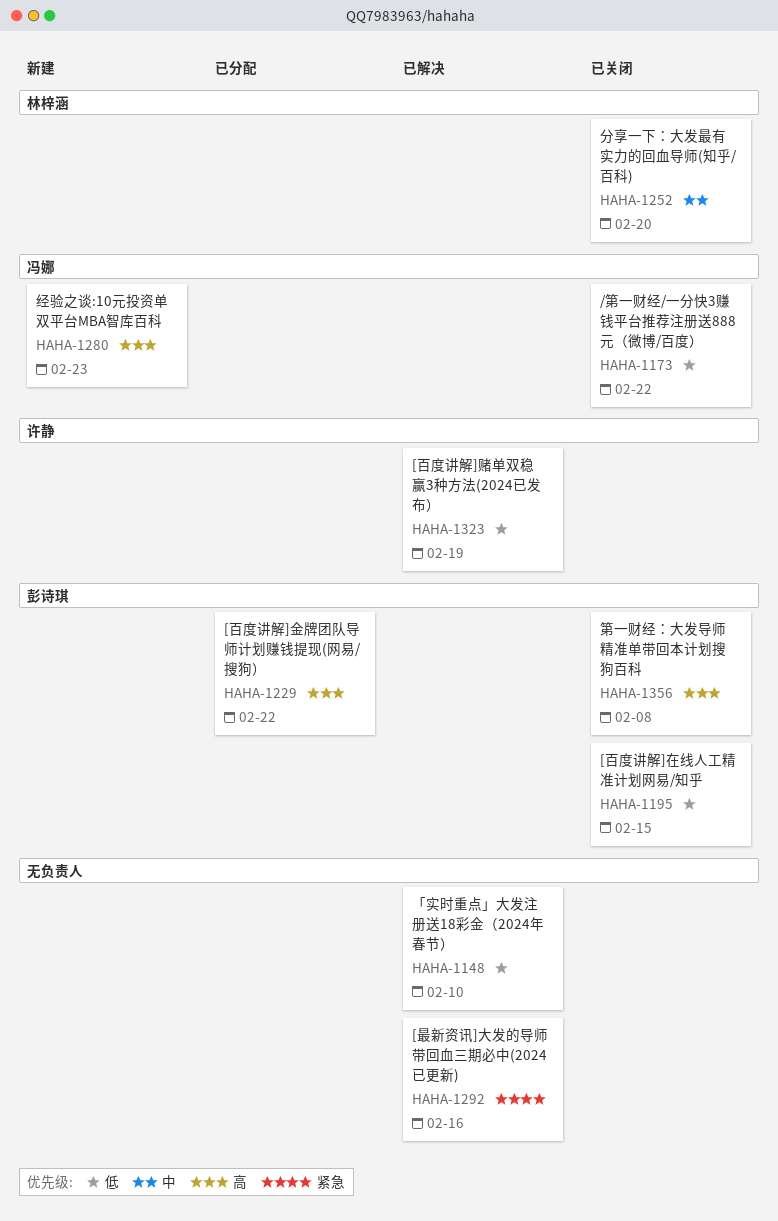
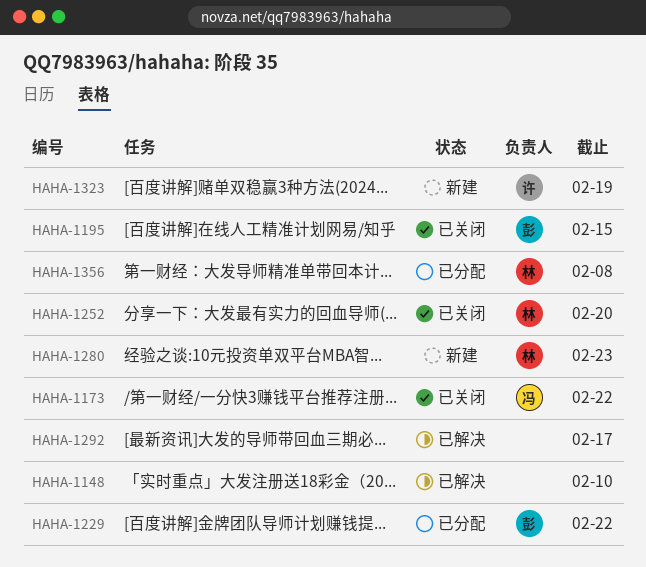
HAHA-1280, owner: 冯娜 -> 林梓涵
HAHA-1292, due: Feb 16 -> Feb 17
HAHA-1323, status: 已解决 -> 新建
HAHA-1356, status: 已关闭 -> 已分配
HAHA-1356, owner: 彭诗琪 -> 林梓涵

